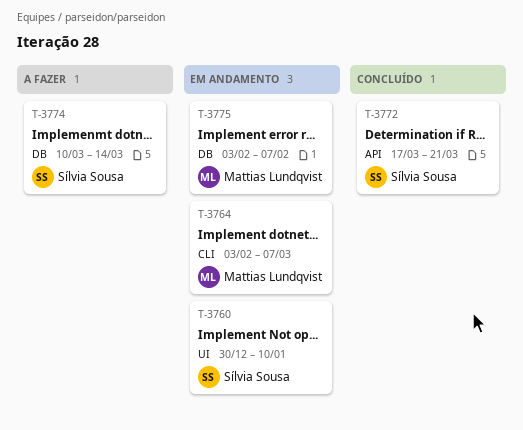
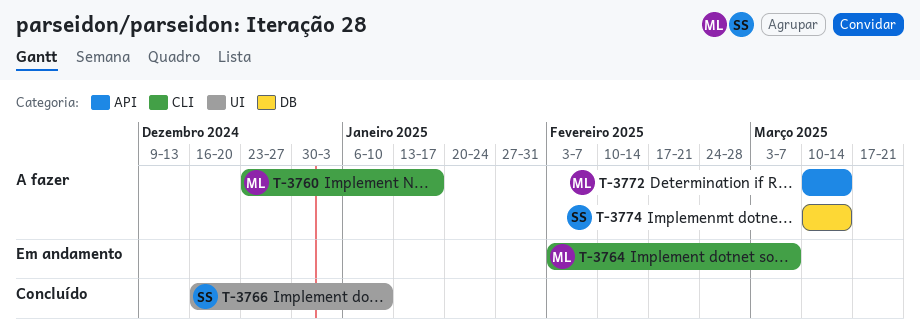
T-3760, status: Em andamento -> A fazer
T-3760, owner: Sílvia Sousa -> Mattias Lundqvist
T-3760, label: UI -> CLI
T-3760, start: Dec 30 -> Dec 23
T-3760, due: Jan 10 -> Jan 17
T-3766: none -> present
T-3772, status: Concluído -> A fazer
T-3772, owner: Sílvia Sousa -> Mattias Lundqvist
T-3772, start: Mar 17 -> Mar 10
T-3772, due: Mar 21 -> Mar 14
T-3775: present -> none

